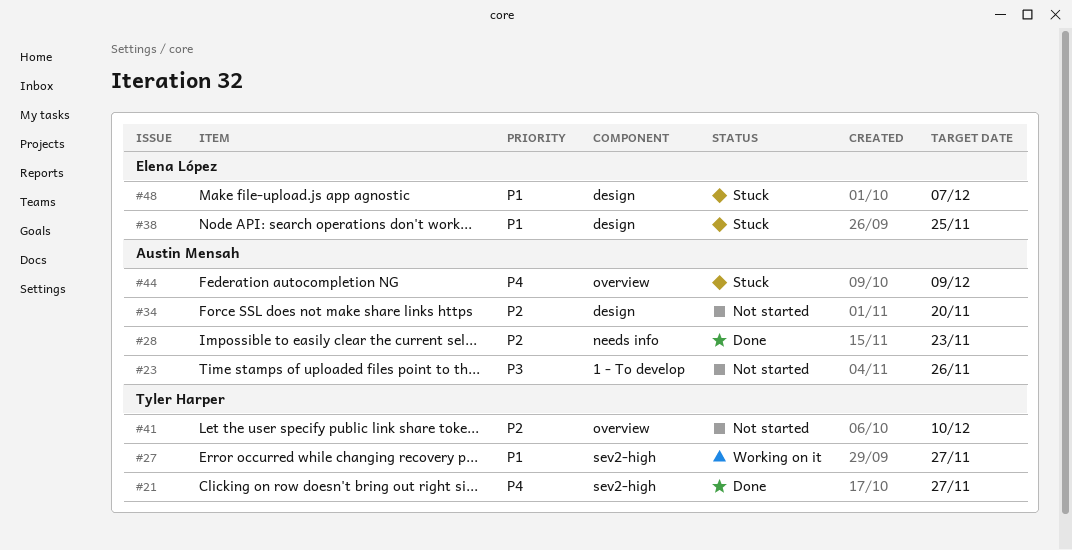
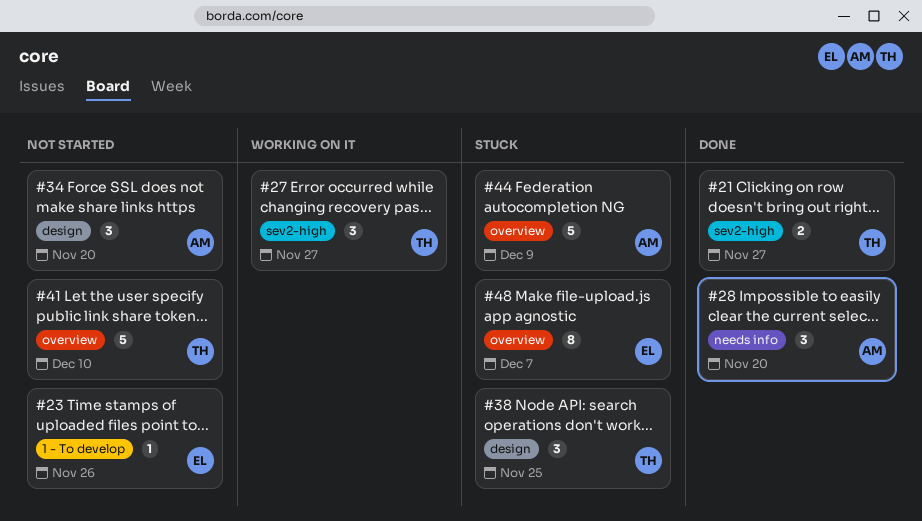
#23, owner: Austin Mensah -> Elena López
#28, due: Nov 23 -> Nov 20
#38, owner: Elena López -> Tyler Harper
#48, label: design -> overview

